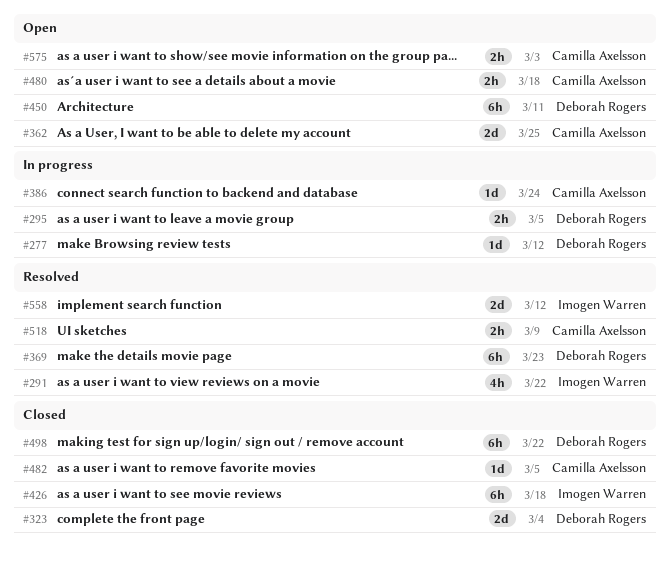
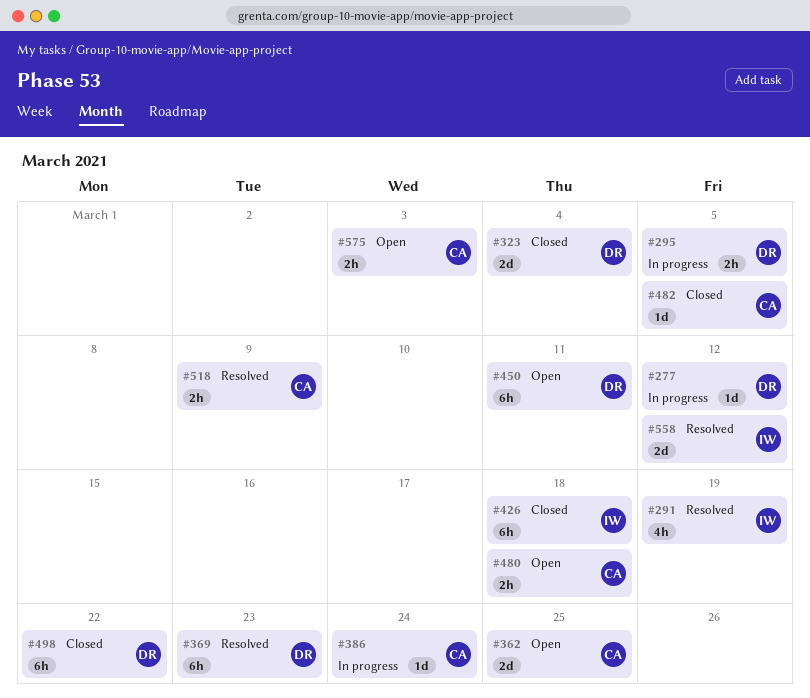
#291, due: Mar 22 -> Mar 19

